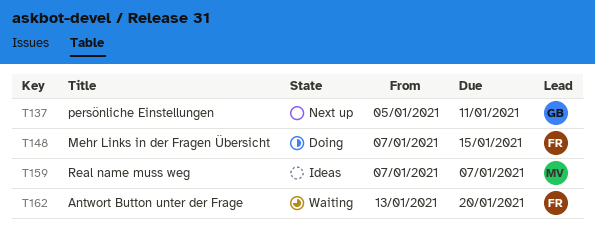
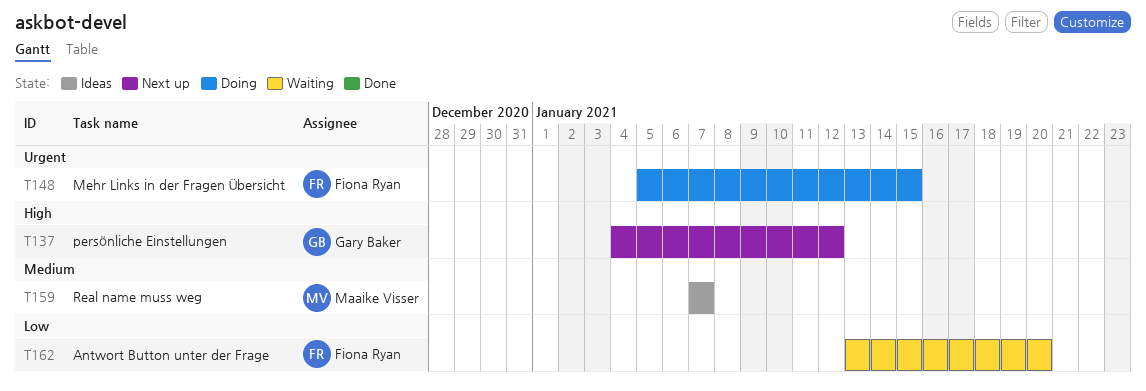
T137, start: Jan 5 -> Jan 4
T137, due: Jan 11 -> Jan 12
T148, start: Jan 7 -> Jan 5

